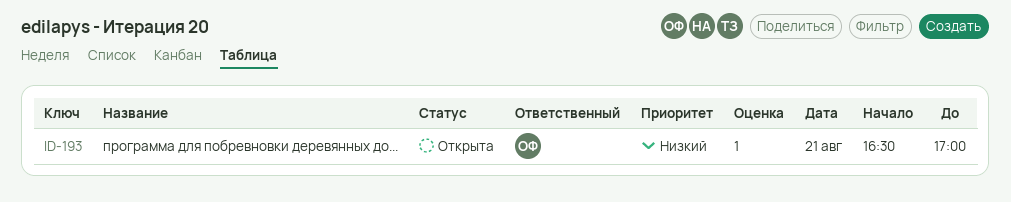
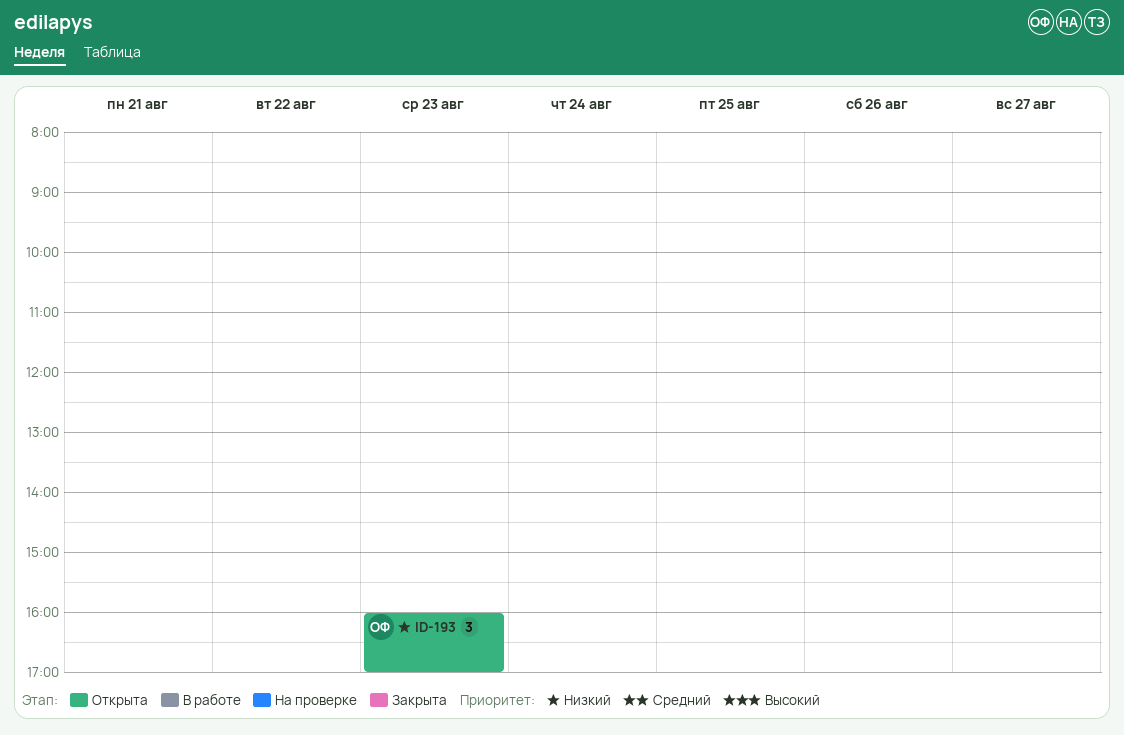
ID-193, estimate: 1 -> 3
ID-193, day: Aug 21 -> Aug 23
ID-193, begins: 16:30 -> 16:00

